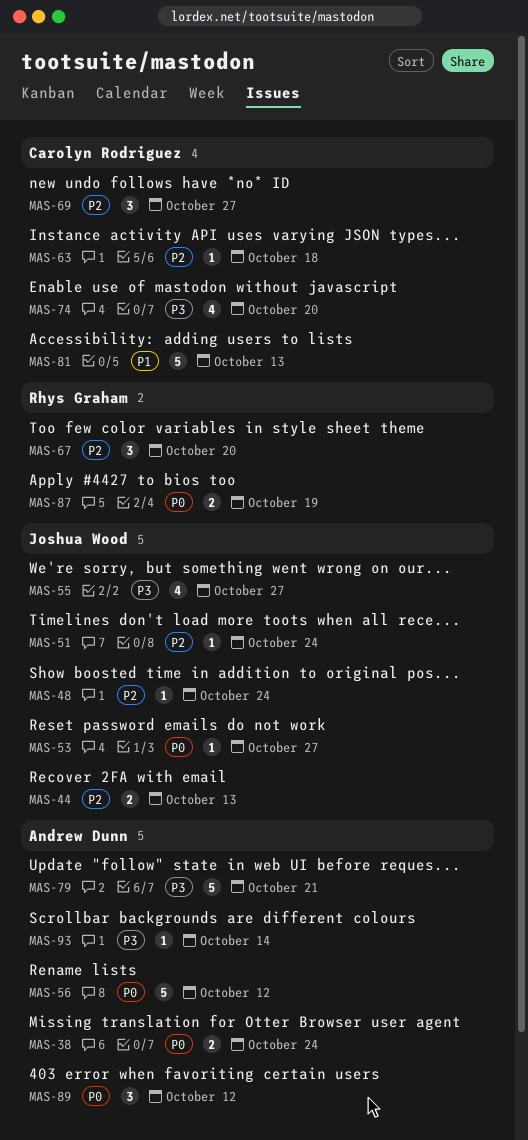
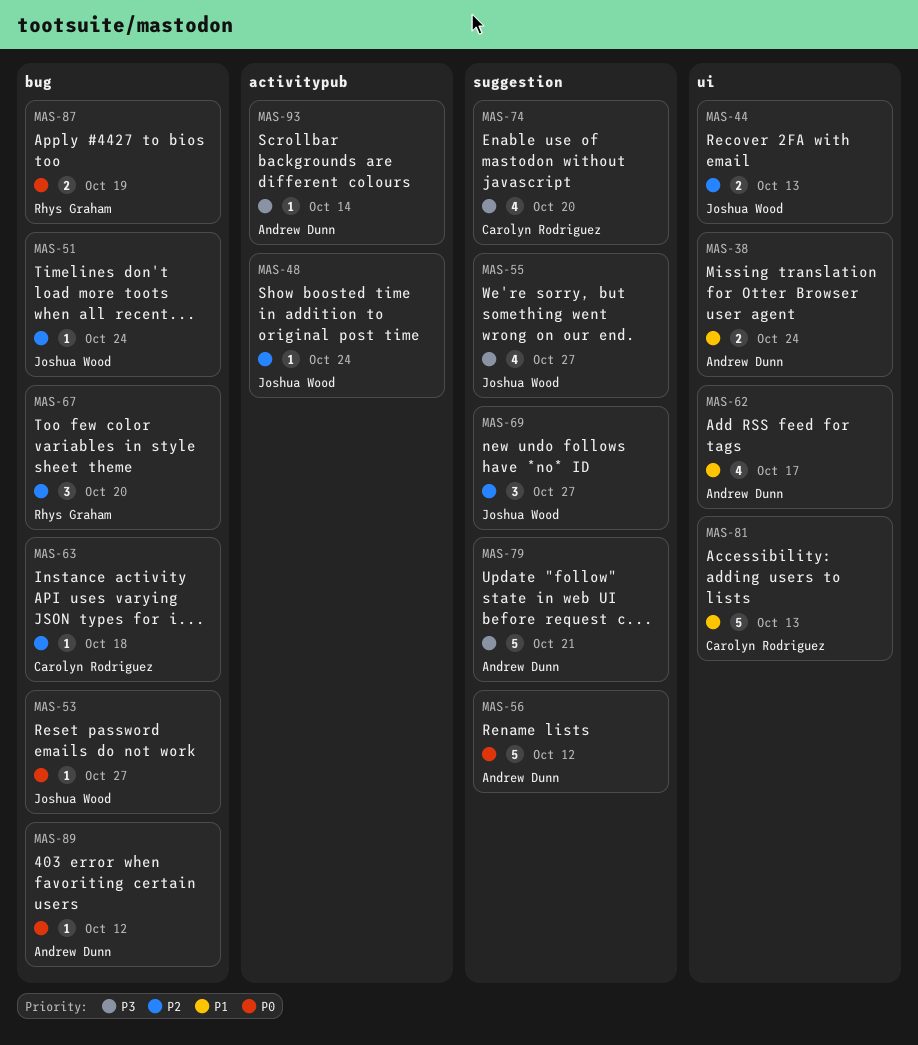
MAS-38, priority: P0 -> P1
MAS-62: none -> present
MAS-69, owner: Carolyn Rodriguez -> Joshua Wood
MAS-89, estimate: 3 -> 1

